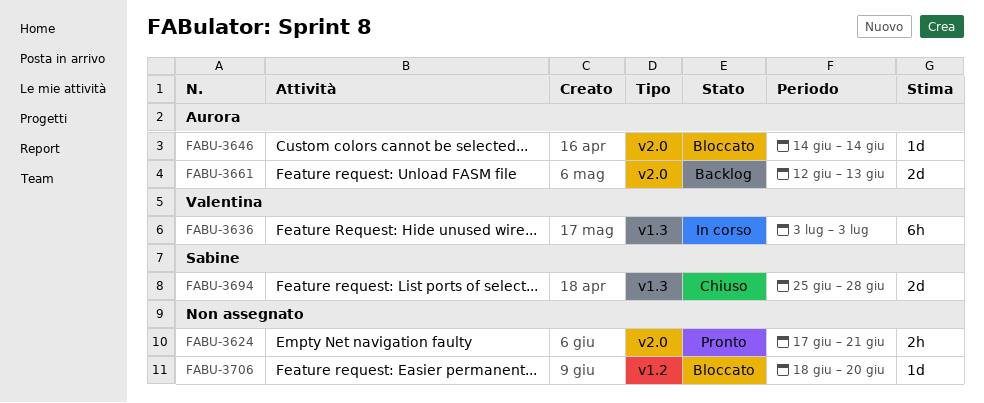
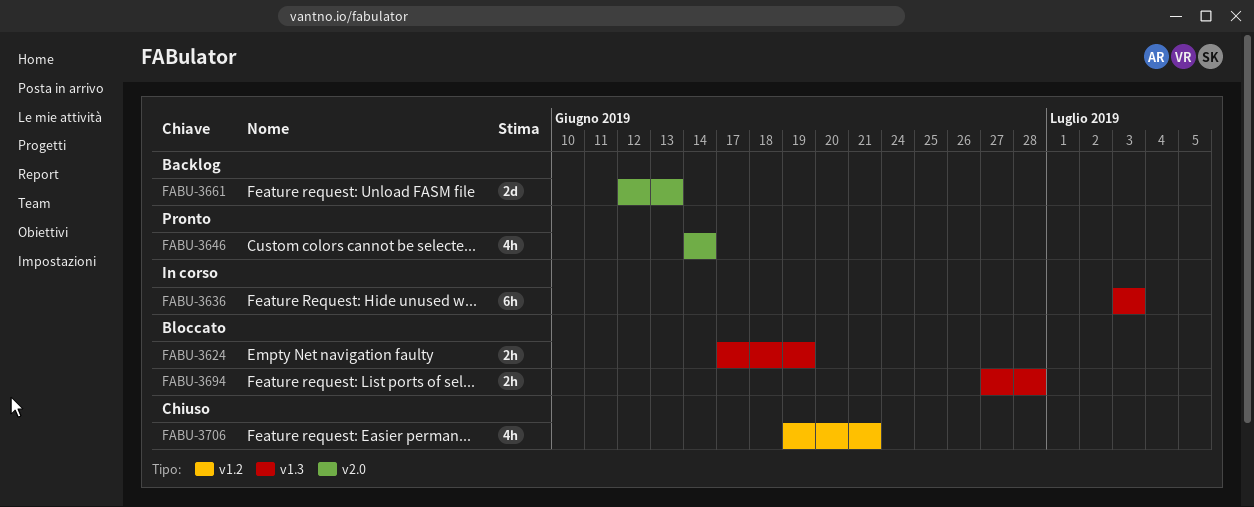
FABU-3624, status: Pronto -> Bloccato
FABU-3624, label: v2.0 -> v1.3
FABU-3624, due: Jun 21 -> Jun 19
FABU-3646, status: Bloccato -> Pronto
FABU-3646, estimate: 1d -> 4h
FABU-3694, status: Chiuso -> Bloccato
FABU-3694, estimate: 2d -> 2h
FABU-3694, start: Jun 25 -> Jun 27
FABU-3706, status: Bloccato -> Chiuso
FABU-3706, estimate: 1d -> 4h
FABU-3706, start: Jun 18 -> Jun 19
FABU-3706, due: Jun 20 -> Jun 21

